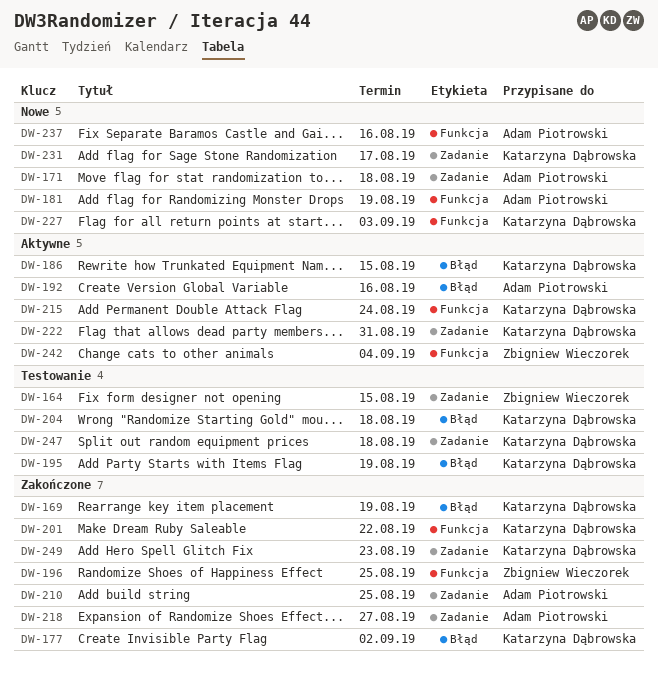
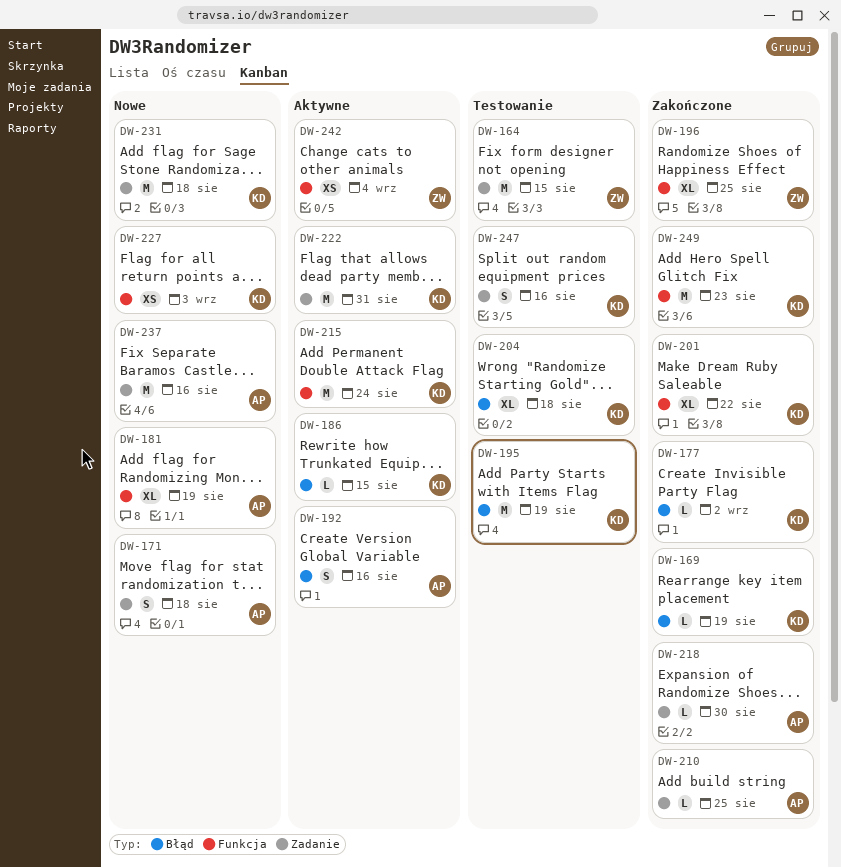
DW-218, due: Aug 27 -> Aug 30
DW-231, due: Aug 17 -> Aug 18
DW-237, label: Funkcja -> Zadanie
DW-247, due: Aug 18 -> Aug 16
DW-249, label: Zadanie -> Funkcja

